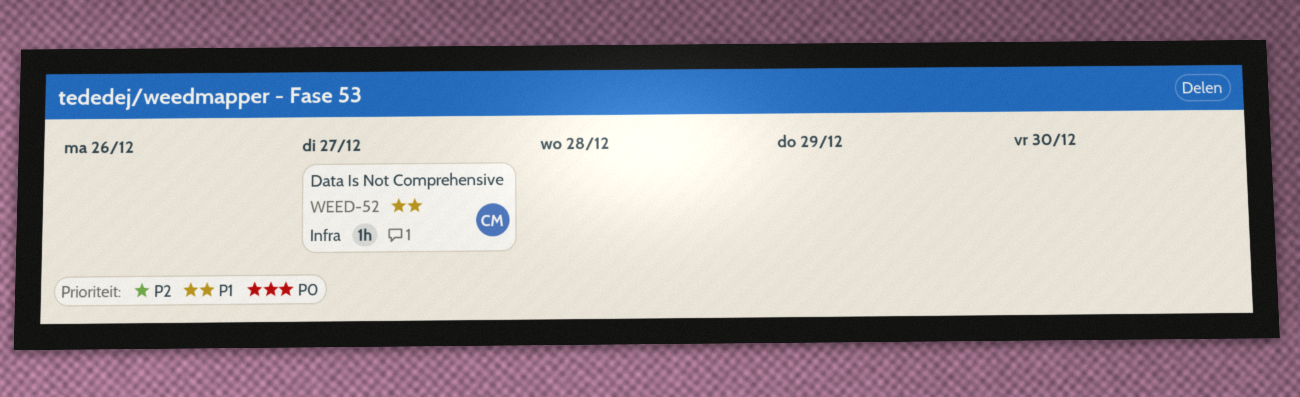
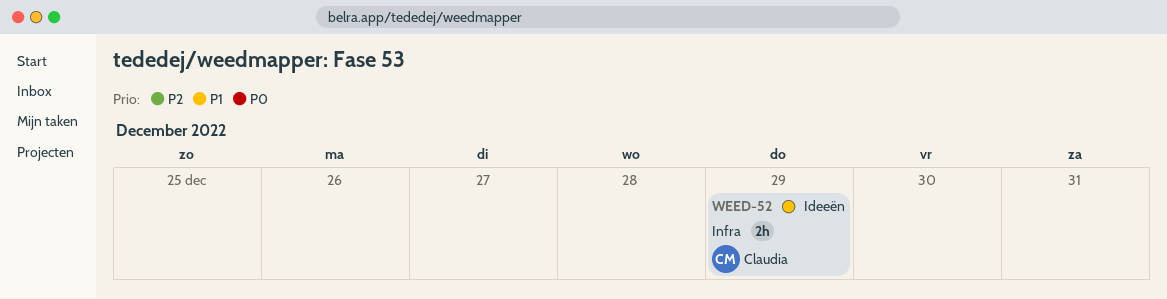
WEED-52, estimate: 1h -> 2h
WEED-52, due: Dec 27 -> Dec 29

